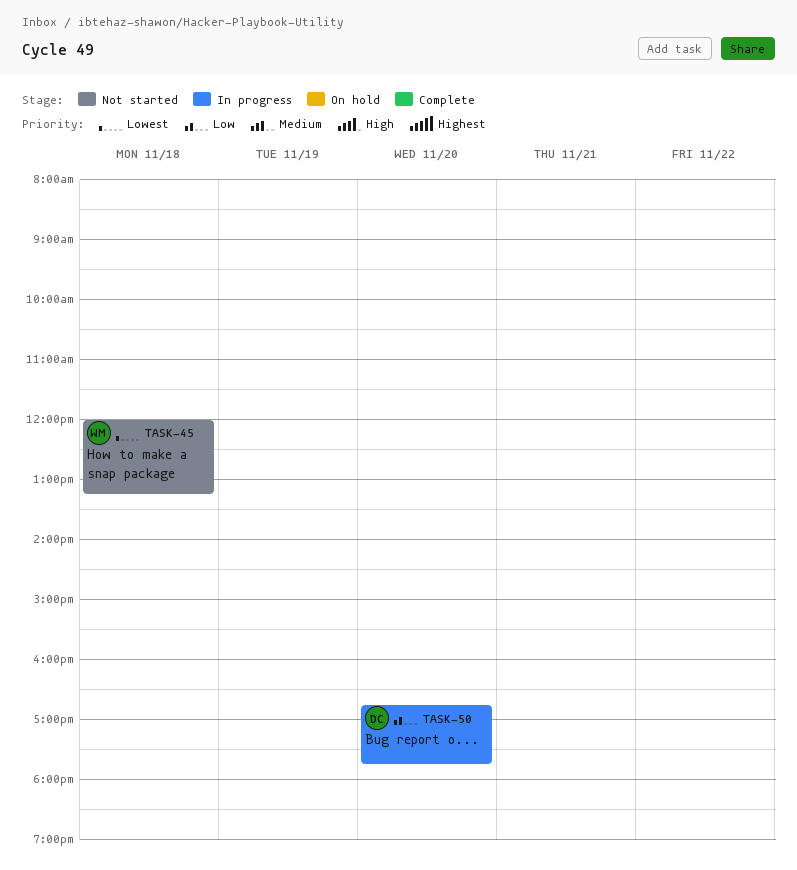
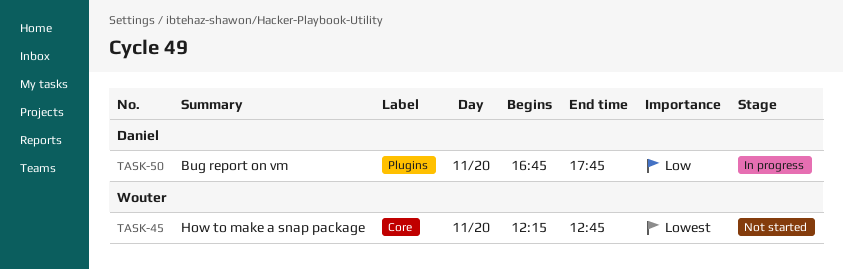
TASK-45, day: Nov 18 -> Nov 20
TASK-45, begins: 12:00 -> 12:15
TASK-45, ends: 13:15 -> 12:45

